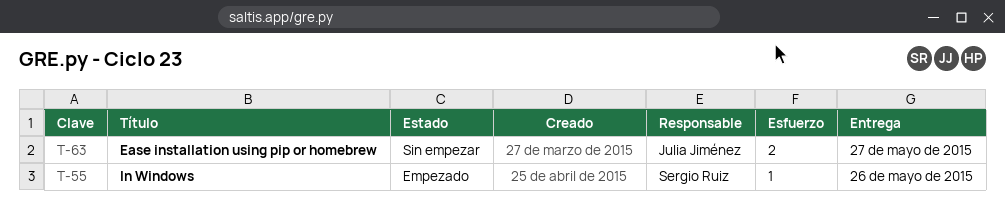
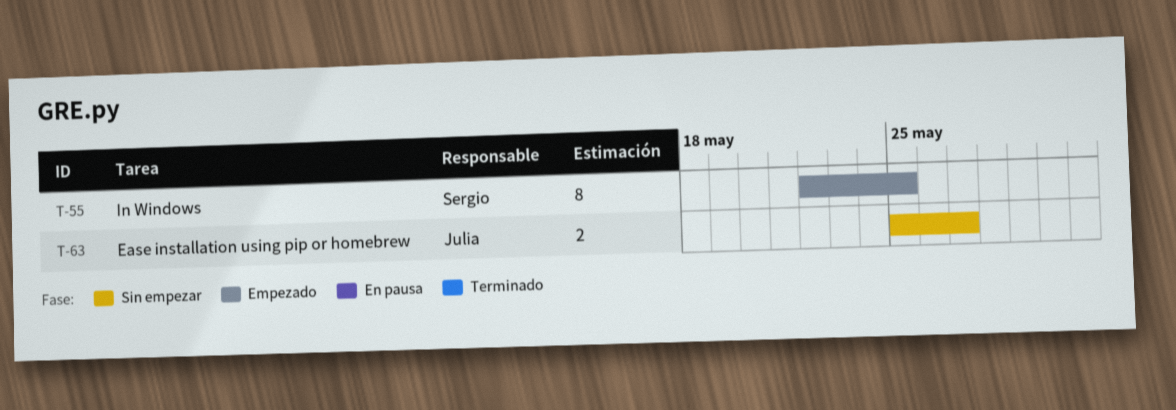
T-55, estimate: 1 -> 8
T-55, due: May 26 -> May 25

